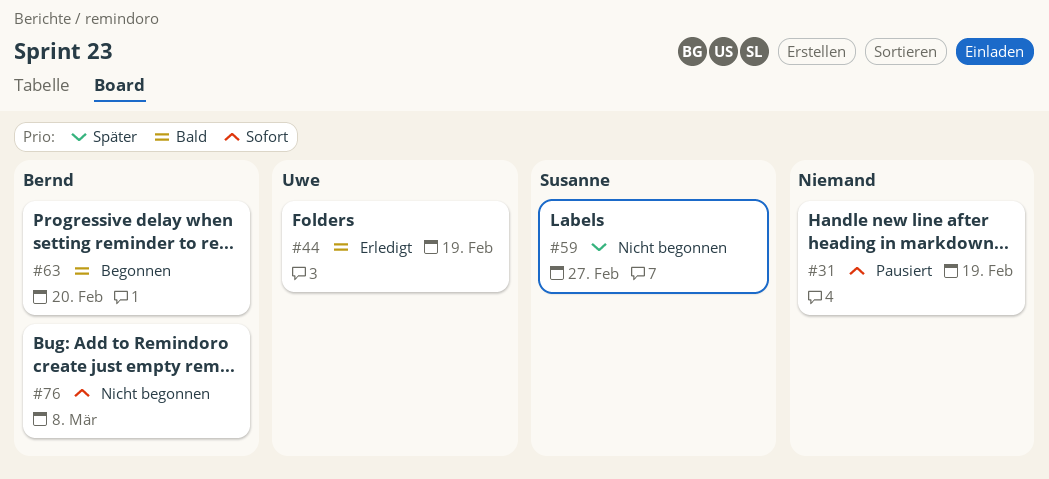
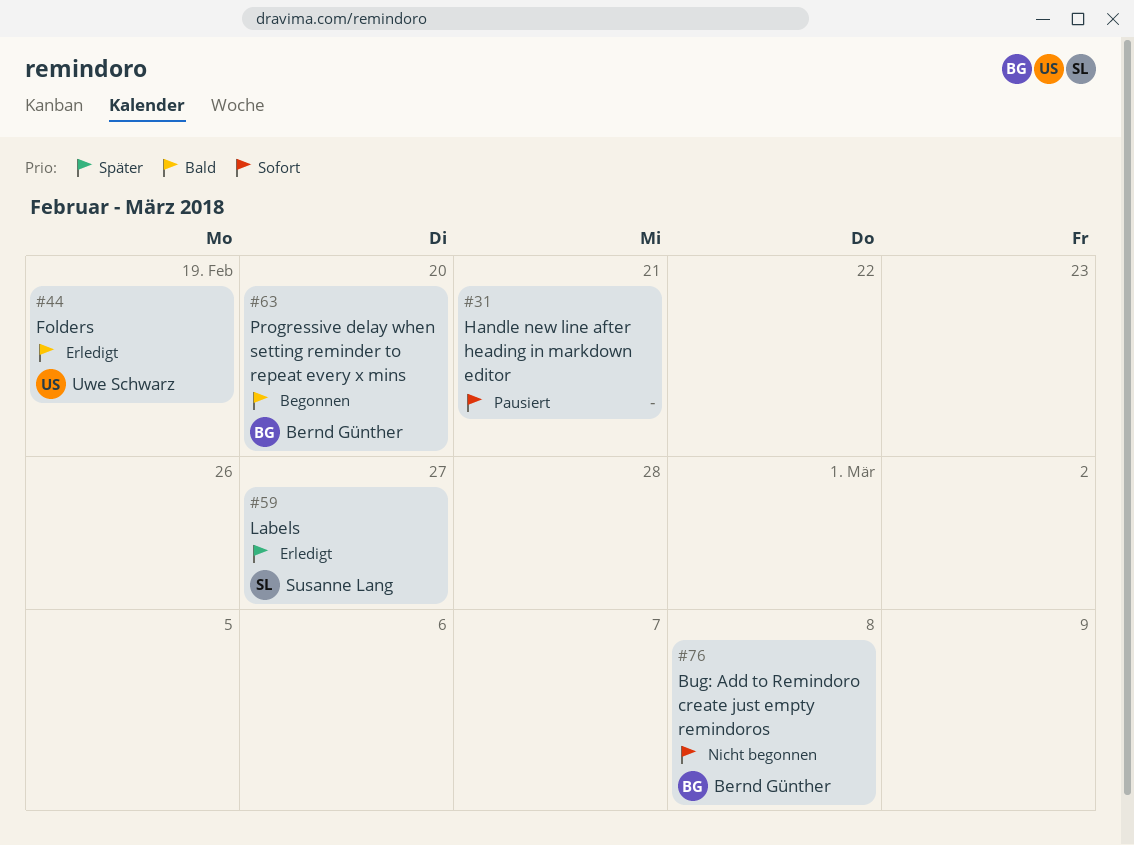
#31, due: Feb 19 -> Feb 21
#59, status: Nicht begonnen -> Erledigt

